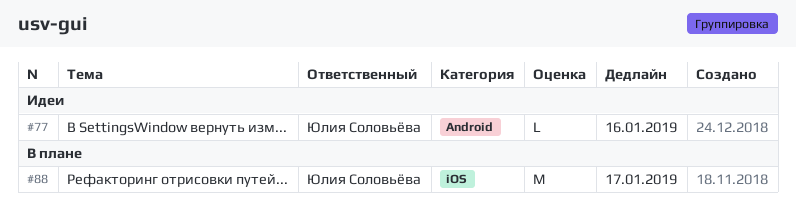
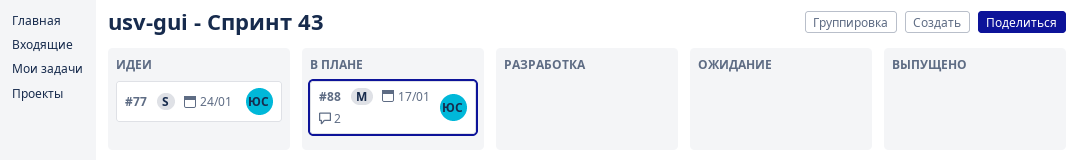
#77, estimate: L -> S
#77, due: Jan 16 -> Jan 24

